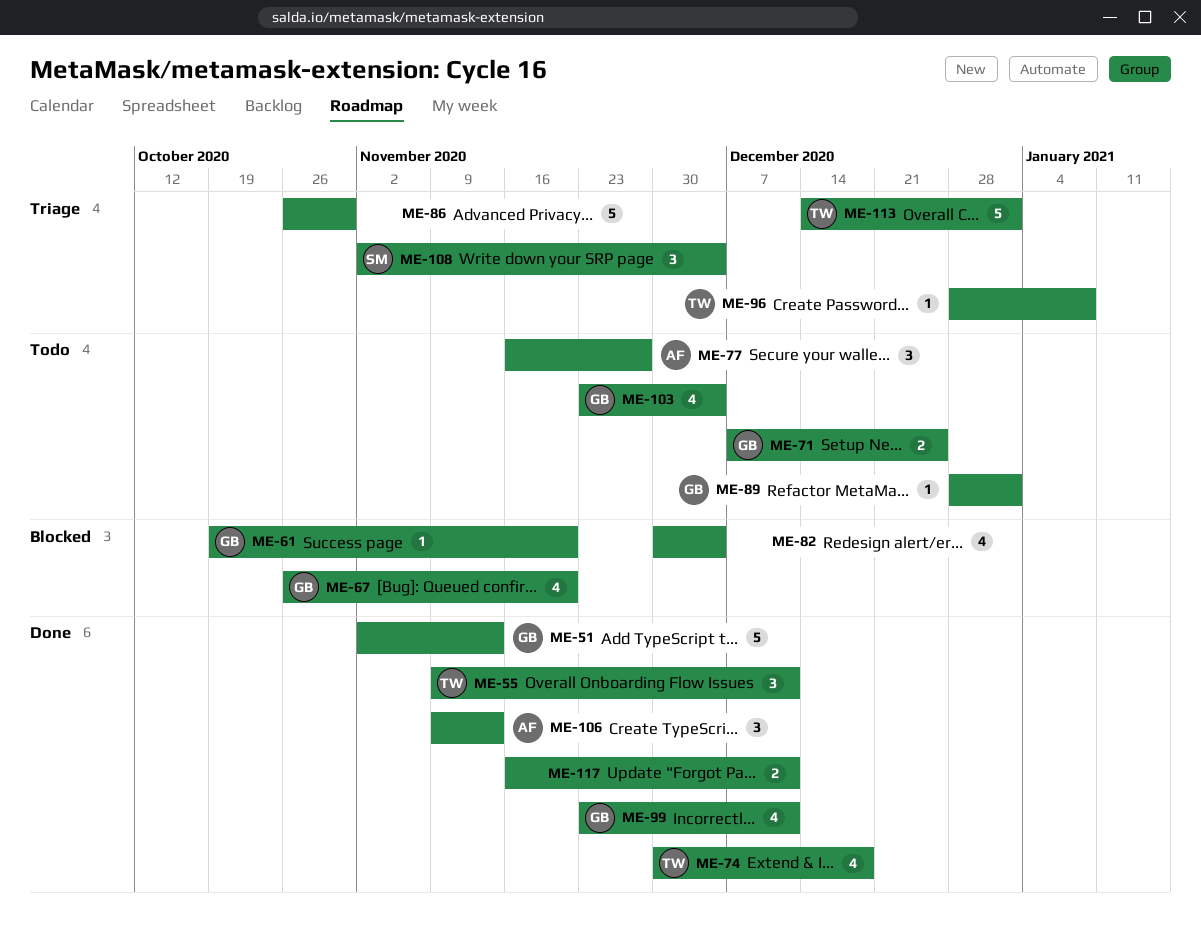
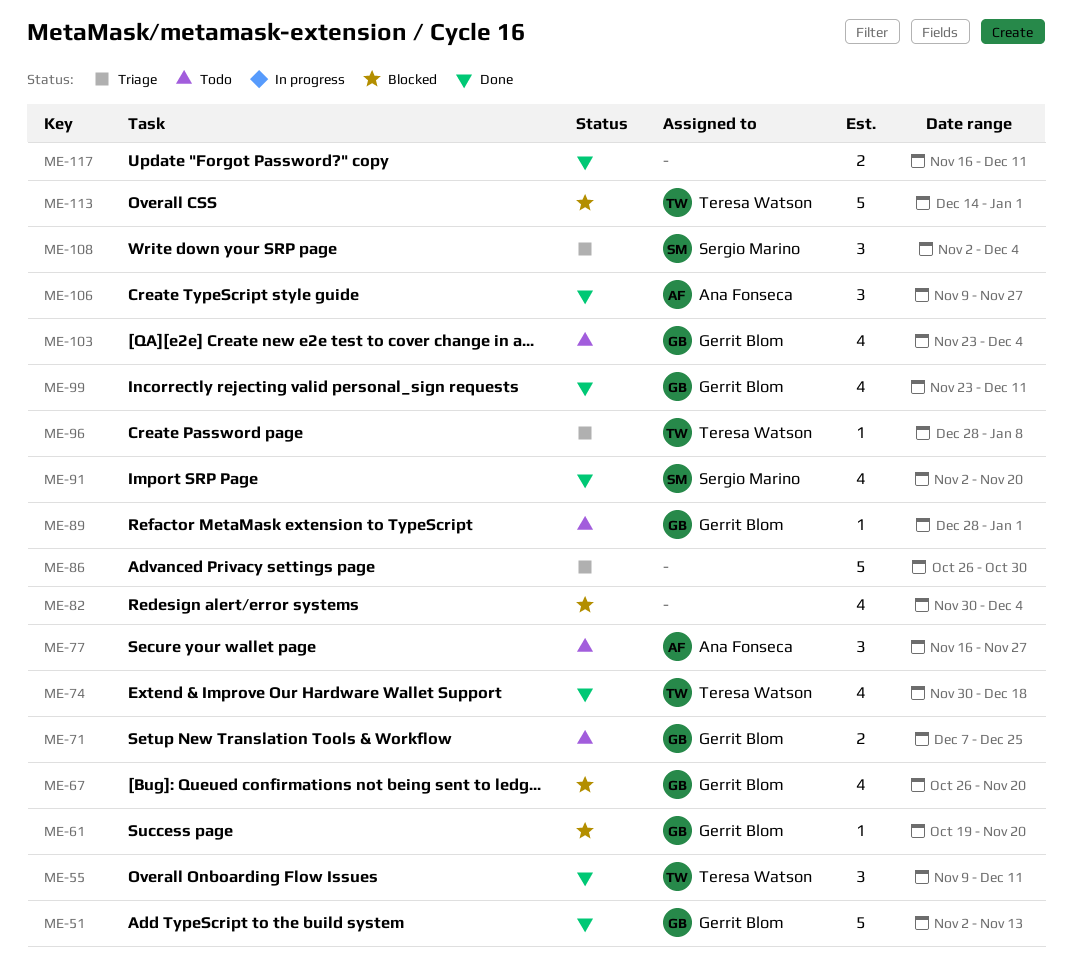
ME-91: none -> present
ME-106, due: Nov 13 -> Nov 27
ME-113, status: Triage -> Blocked

